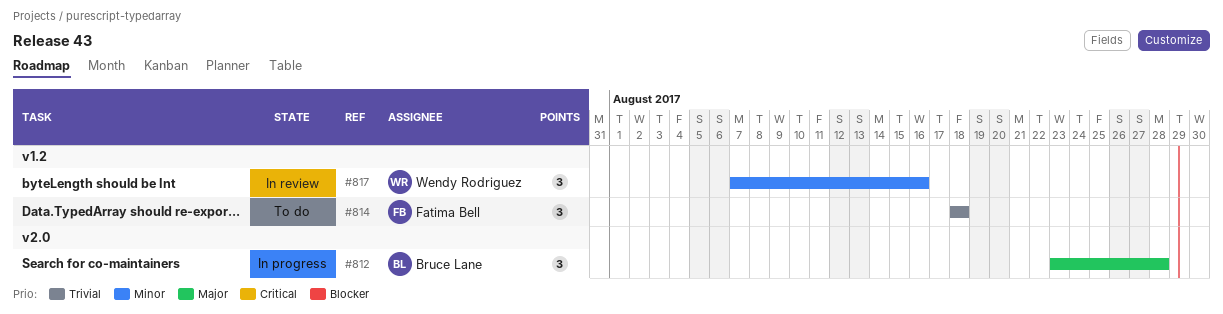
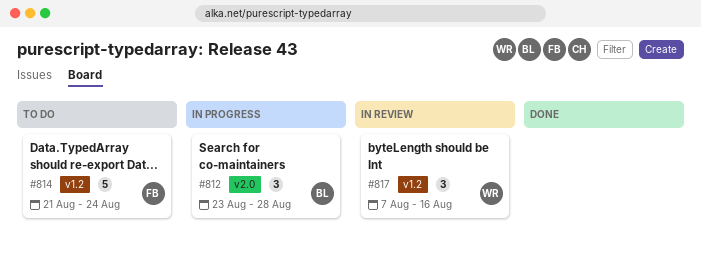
#814, estimate: 3 -> 5
#814, start: Aug 18 -> Aug 21
#814, due: Aug 18 -> Aug 24

